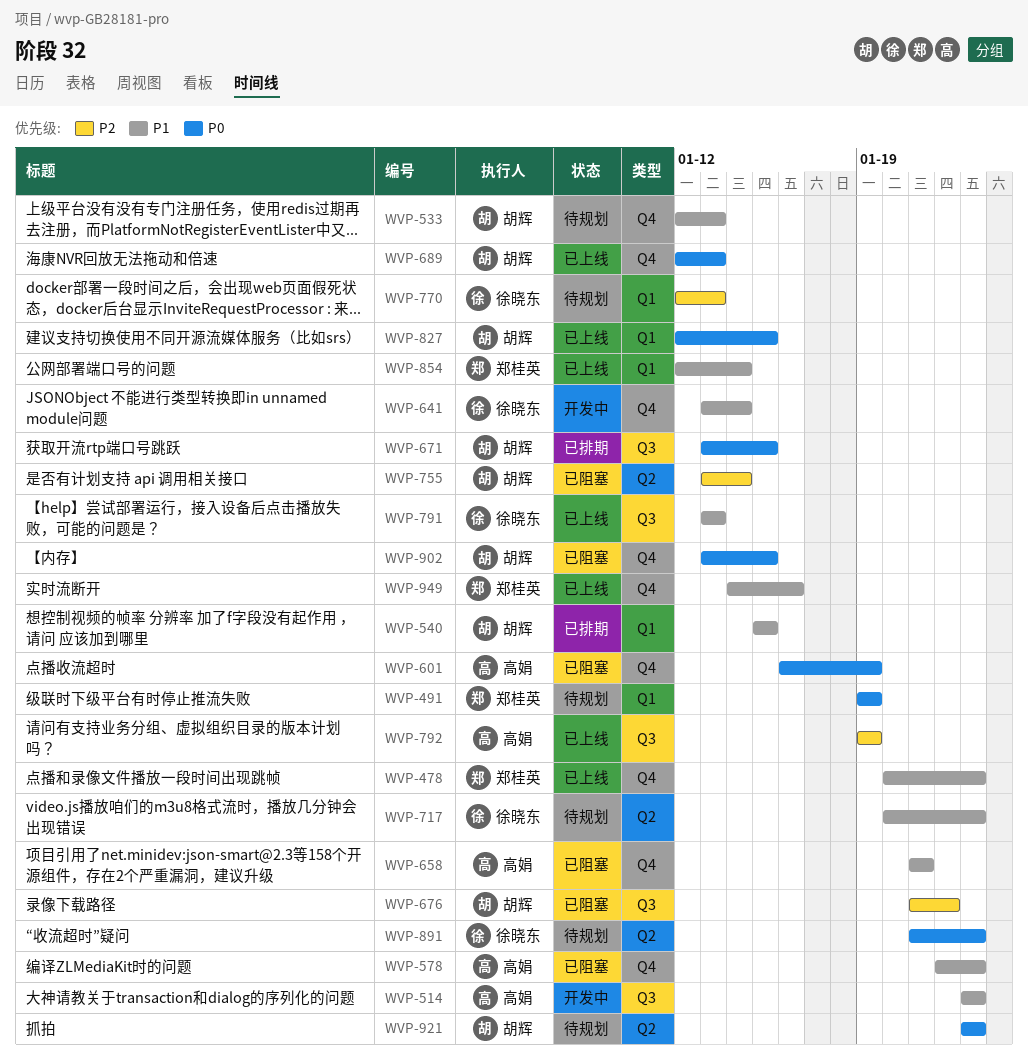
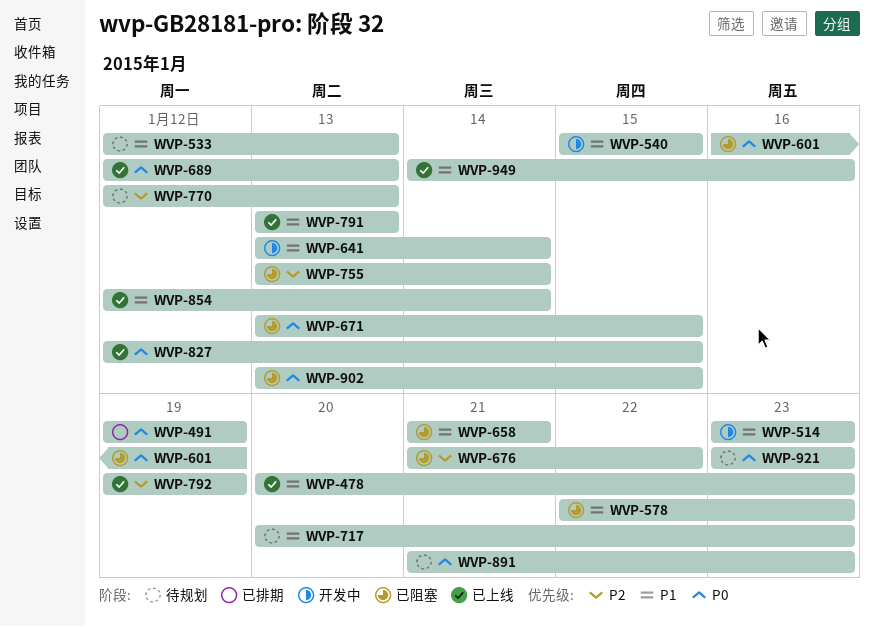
WVP-491, status: 待规划 -> 已排期
WVP-540, status: 已排期 -> 开发中
WVP-671, status: 已排期 -> 已阻塞

